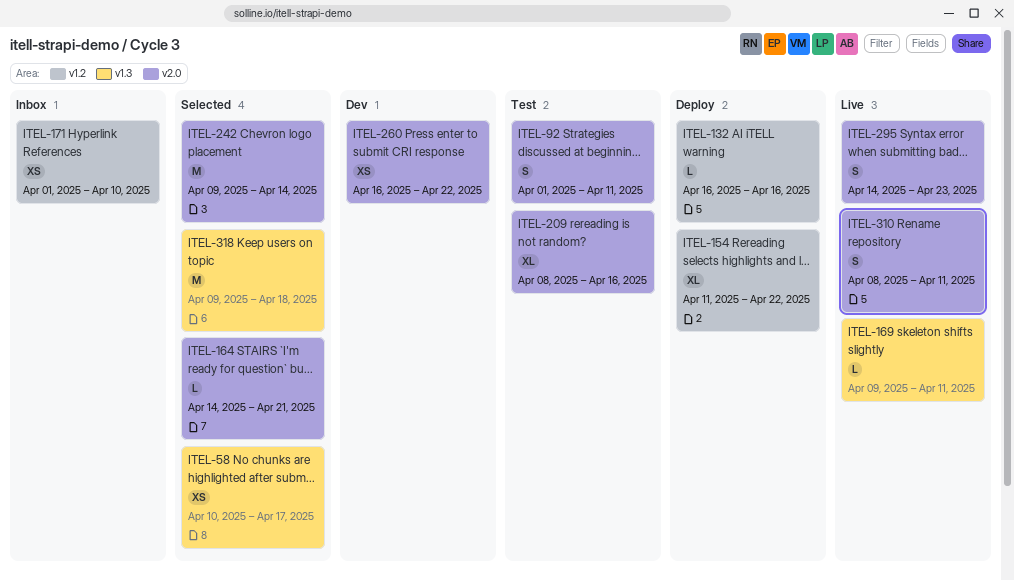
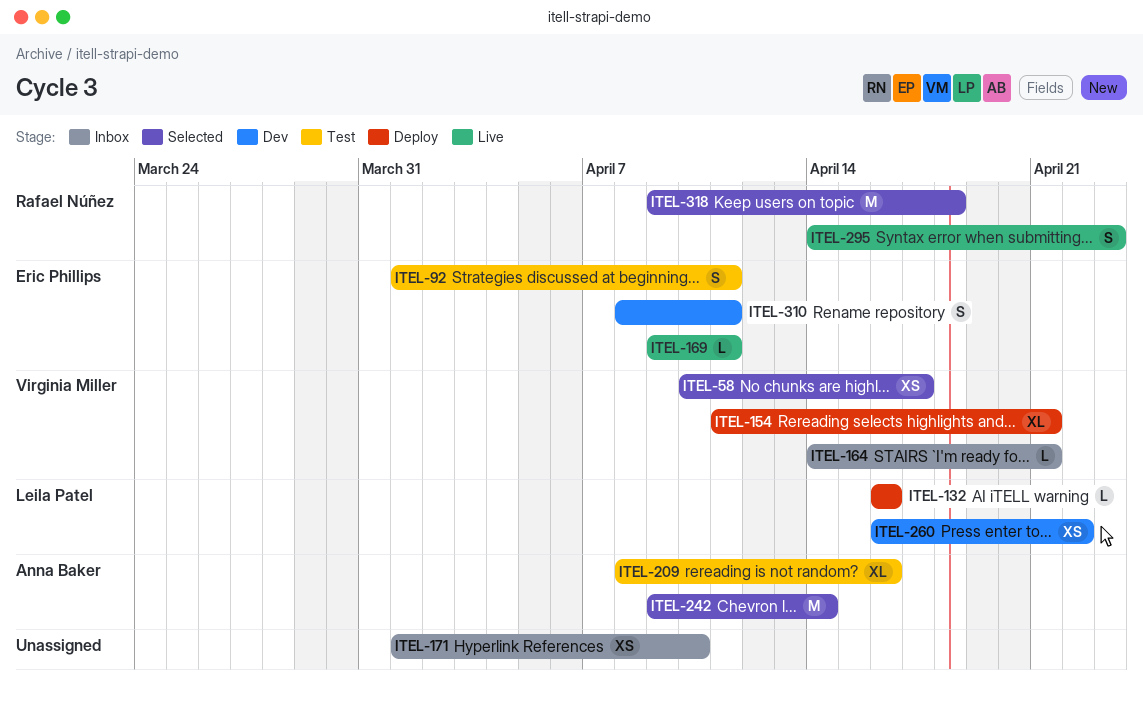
ITEL-154, due: Apr 22 -> Apr 21
ITEL-164, status: Selected -> Inbox
ITEL-310, status: Live -> Dev

